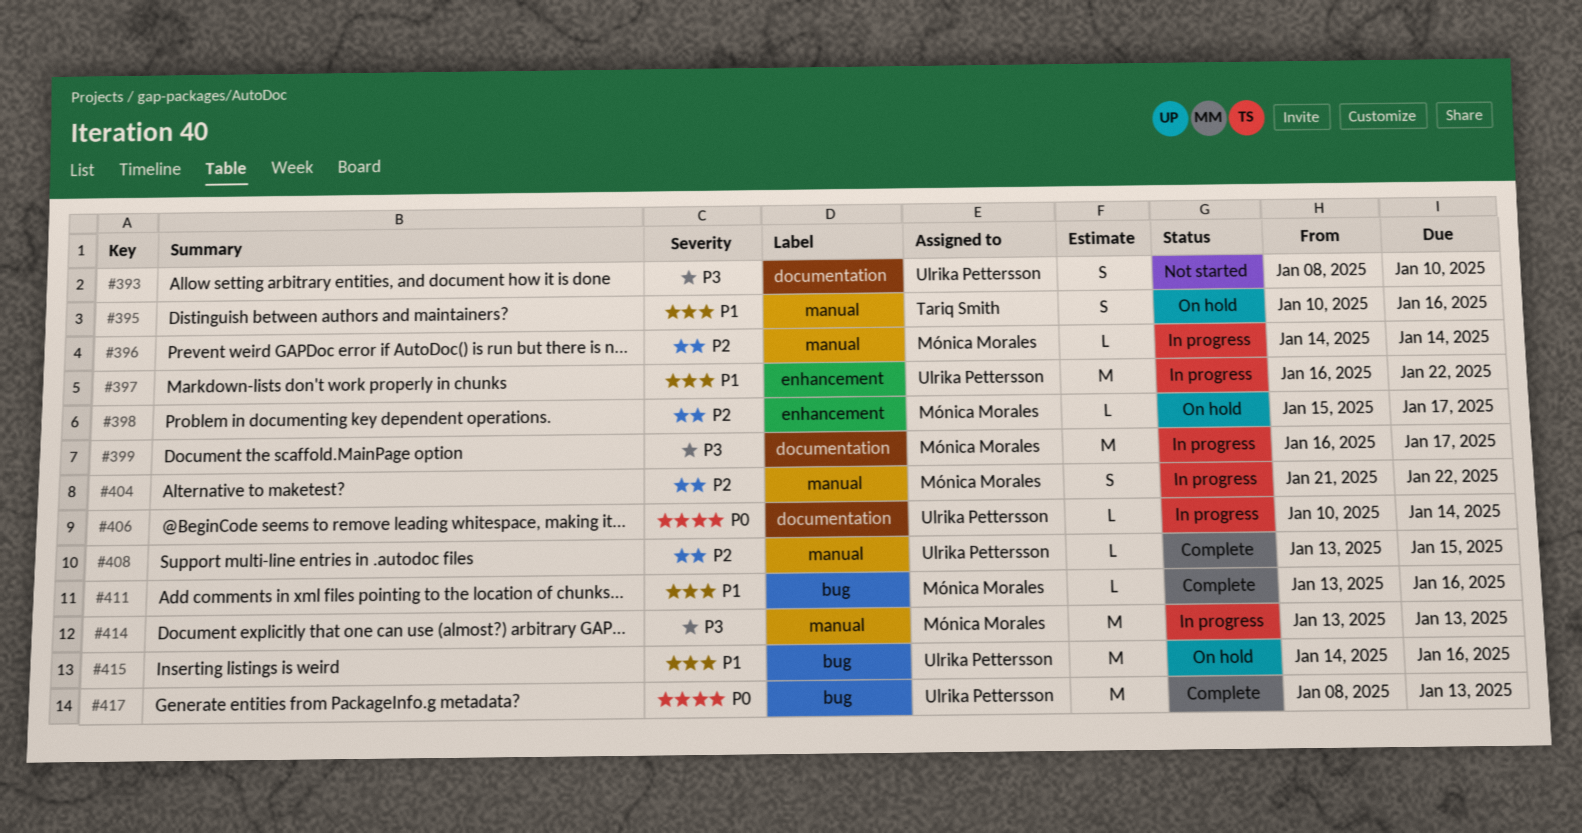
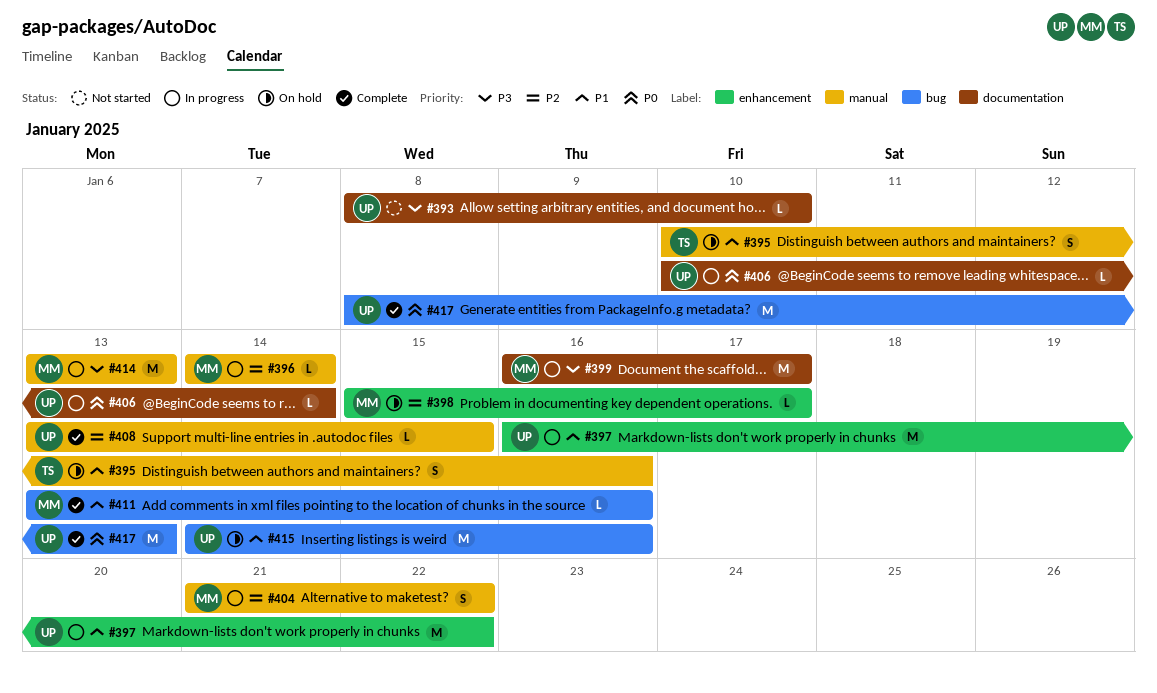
#393, estimate: S -> L

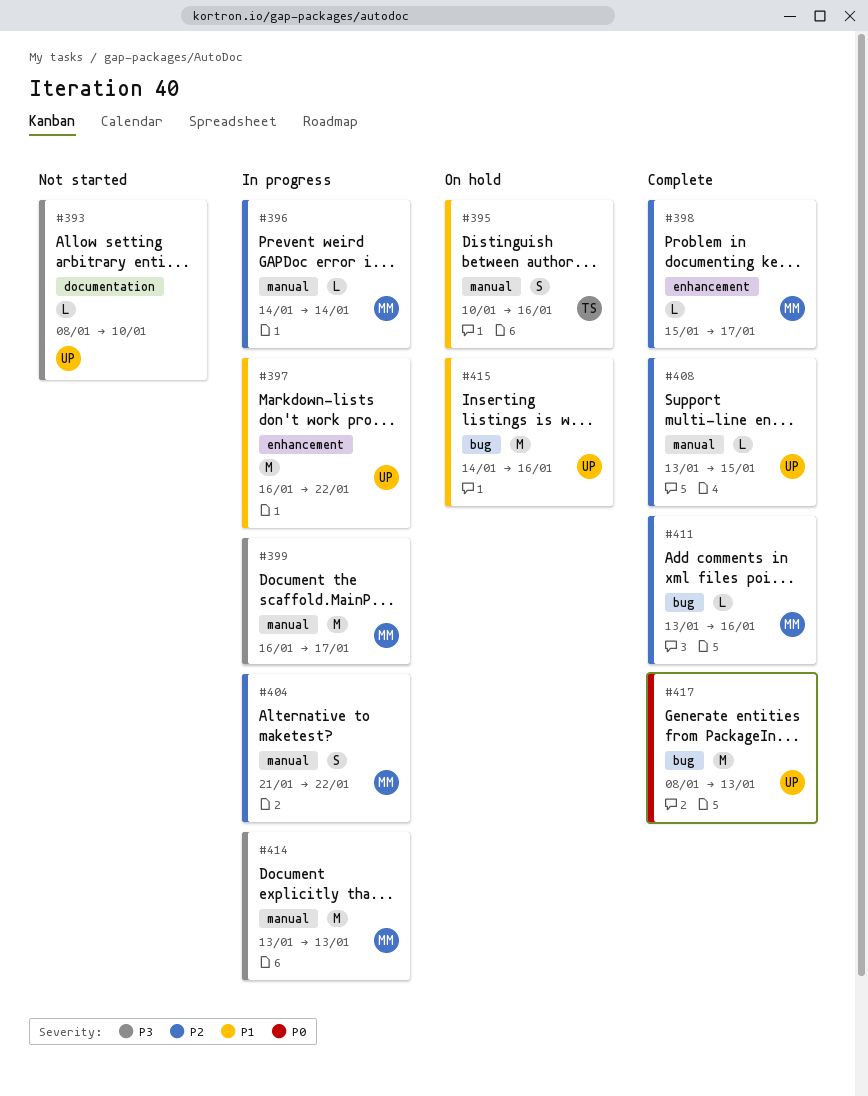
#398, status: On hold -> Complete
#399, label: documentation -> manual
#406: present -> none
#411, priority: P1 -> P2

